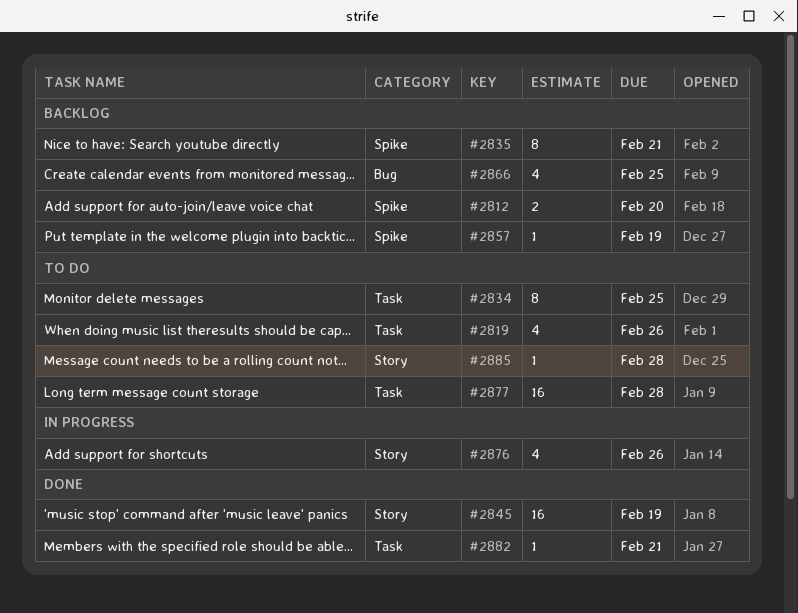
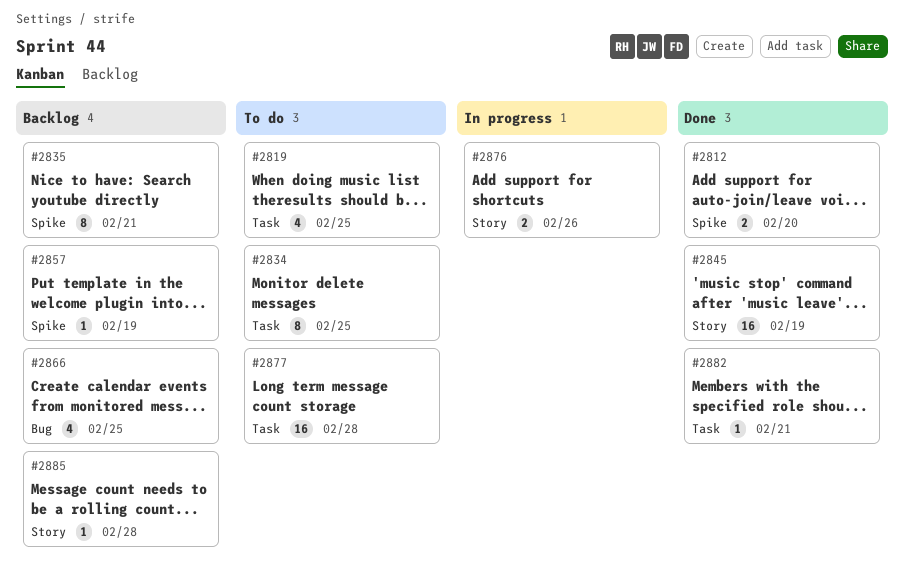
#2812, status: Backlog -> Done
#2819, due: Feb 26 -> Feb 25
#2876, estimate: 4 -> 2
#2885, status: To do -> Backlog

